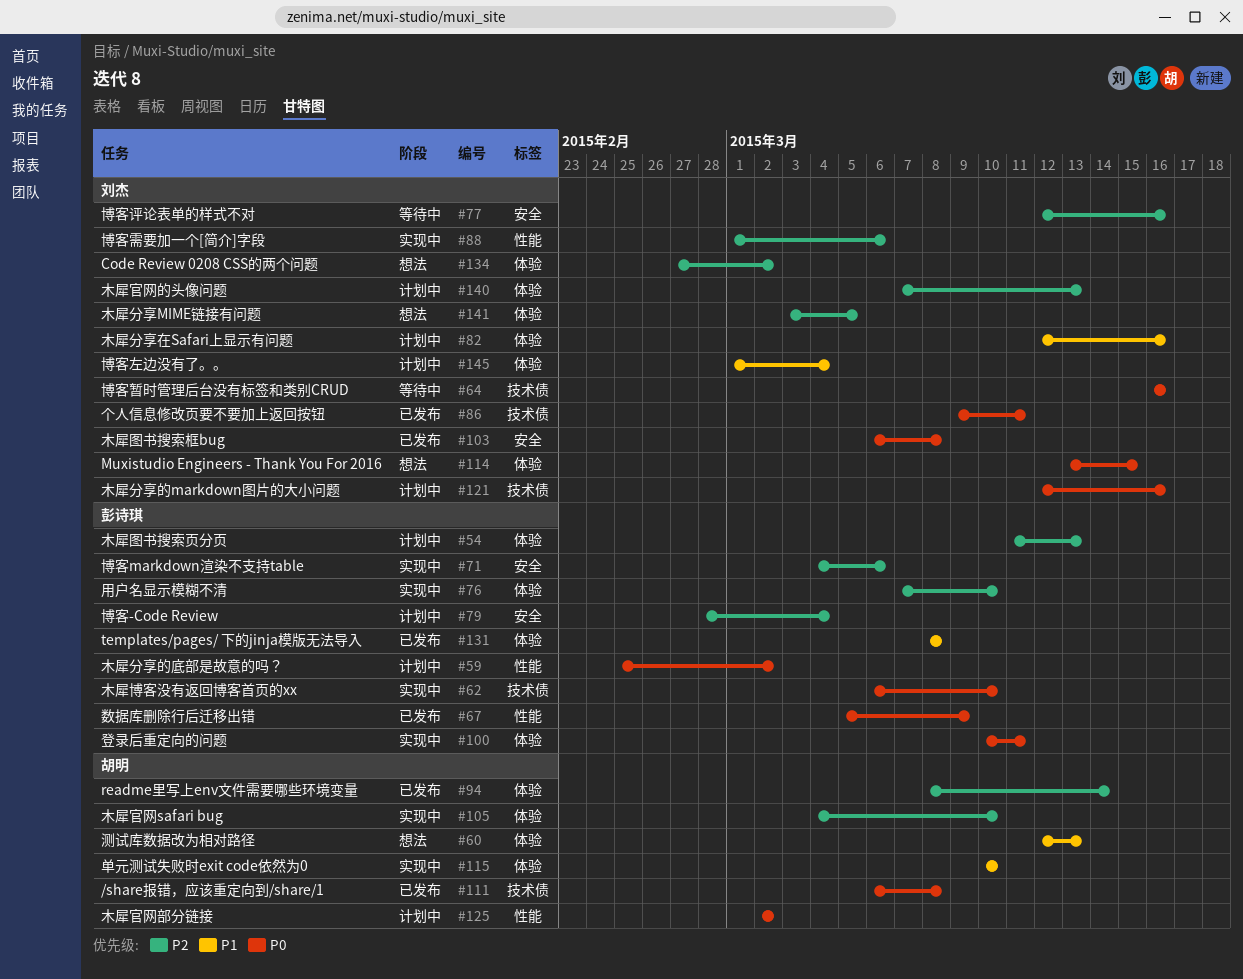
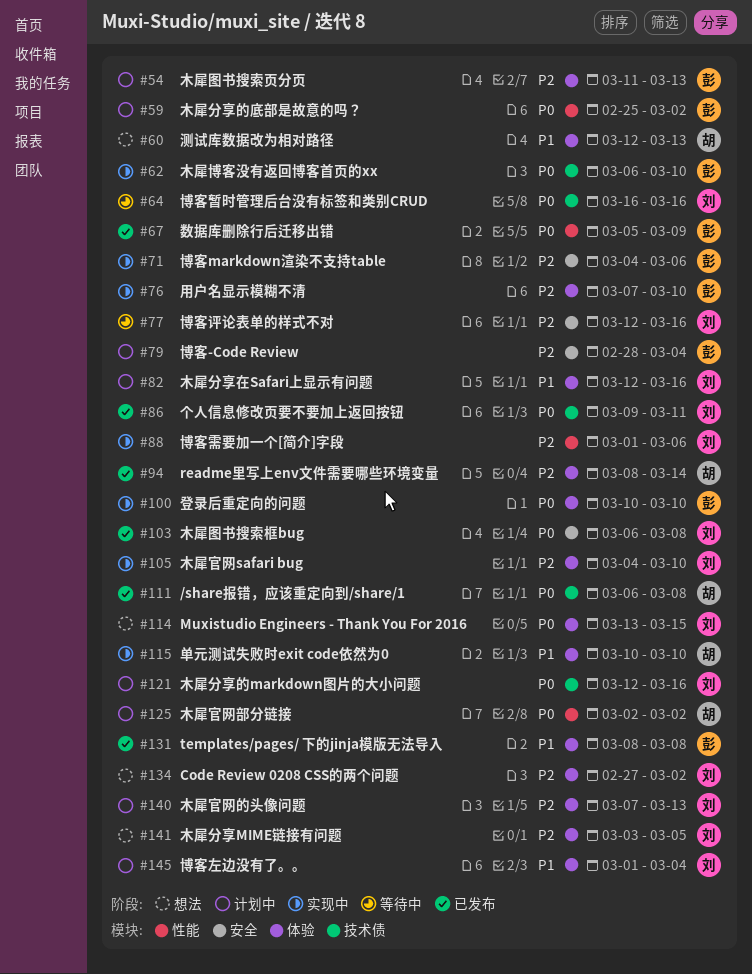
#100, due: Mar 11 -> Mar 10
#105, owner: 胡明 -> 刘杰

